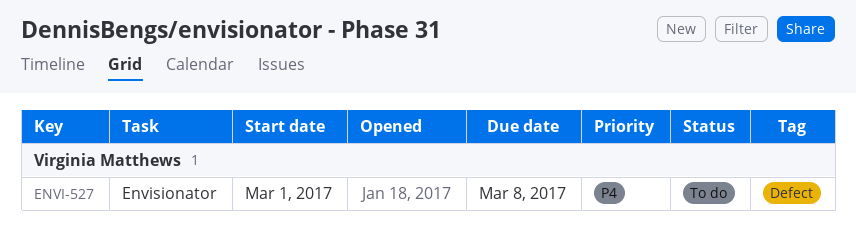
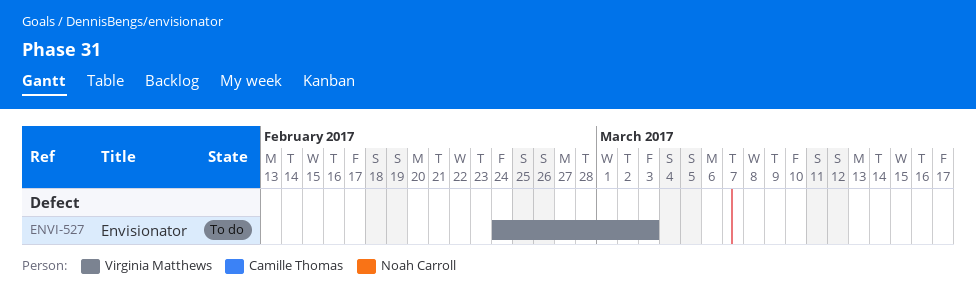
ENVI-527, start: Mar 1 -> Feb 24
ENVI-527, due: Mar 8 -> Mar 3

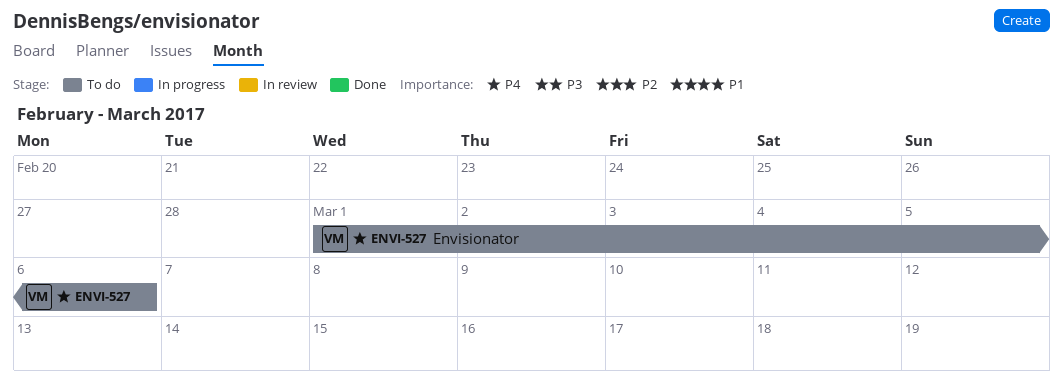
ENVI-527, start: Feb 24 -> Mar 1
ENVI-527, due: Mar 3 -> Mar 6

